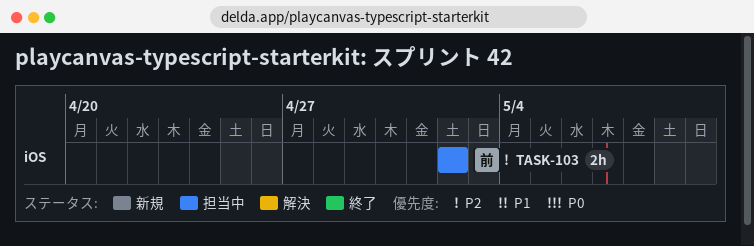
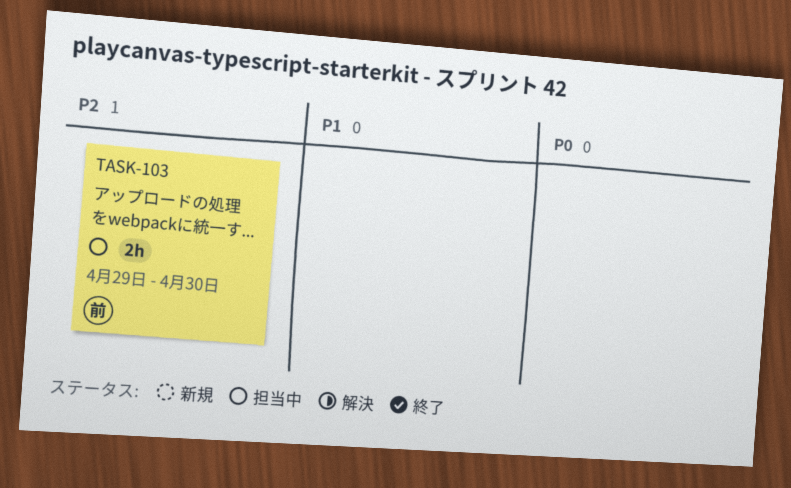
TASK-103, start: May 2 -> Apr 29
TASK-103, due: May 2 -> Apr 30

